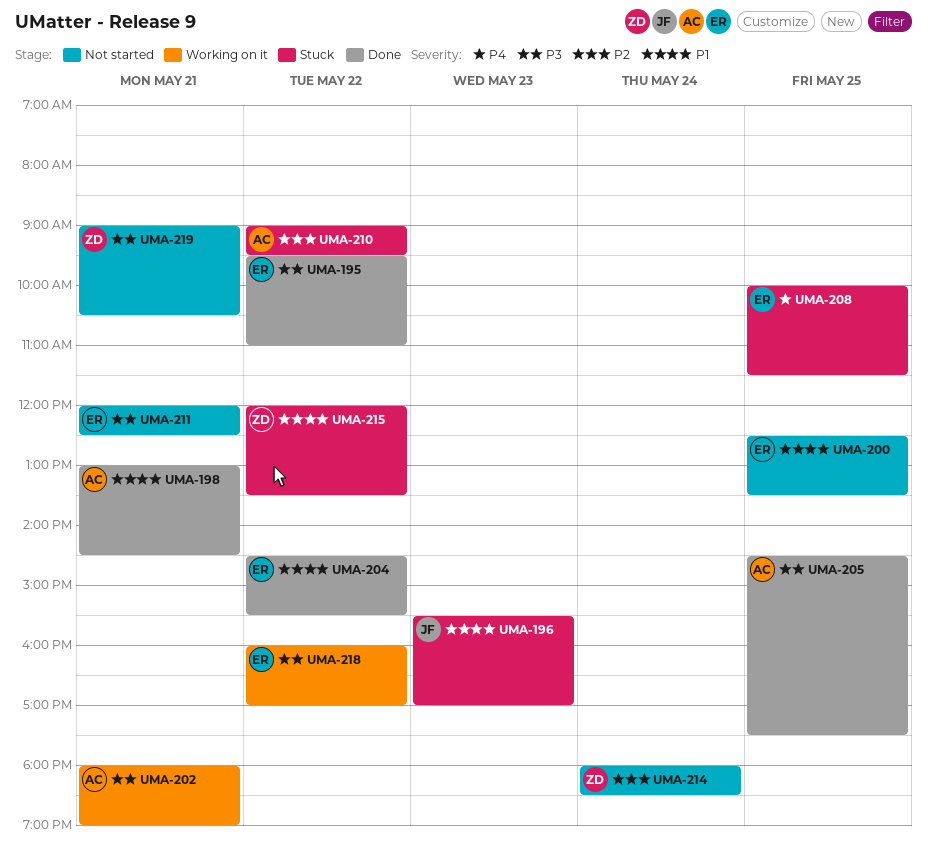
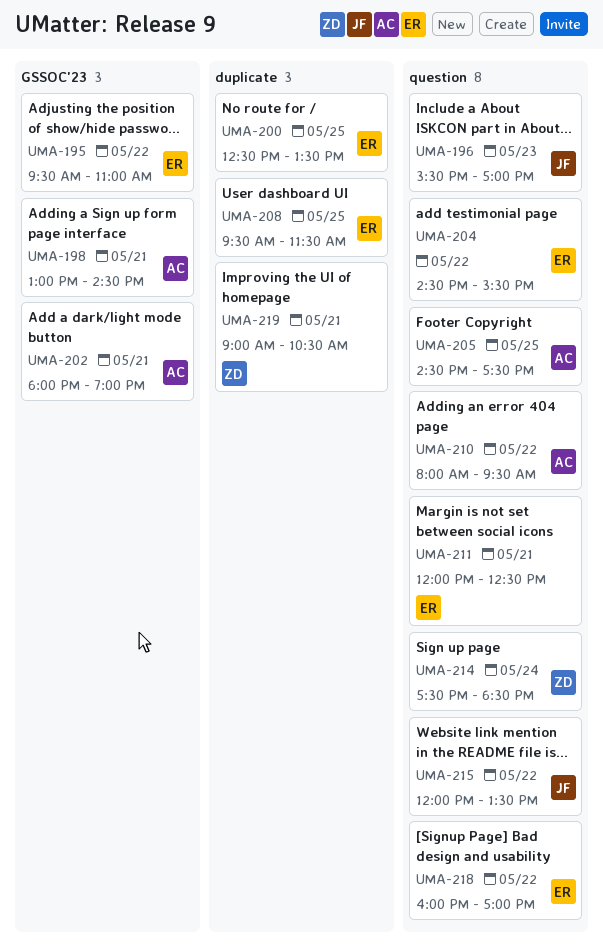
UMA-208, begins: 10:00 -> 09:30
UMA-210, begins: 09:00 -> 08:00
UMA-214, begins: 18:00 -> 17:30
UMA-215, owner: ZD -> JF

